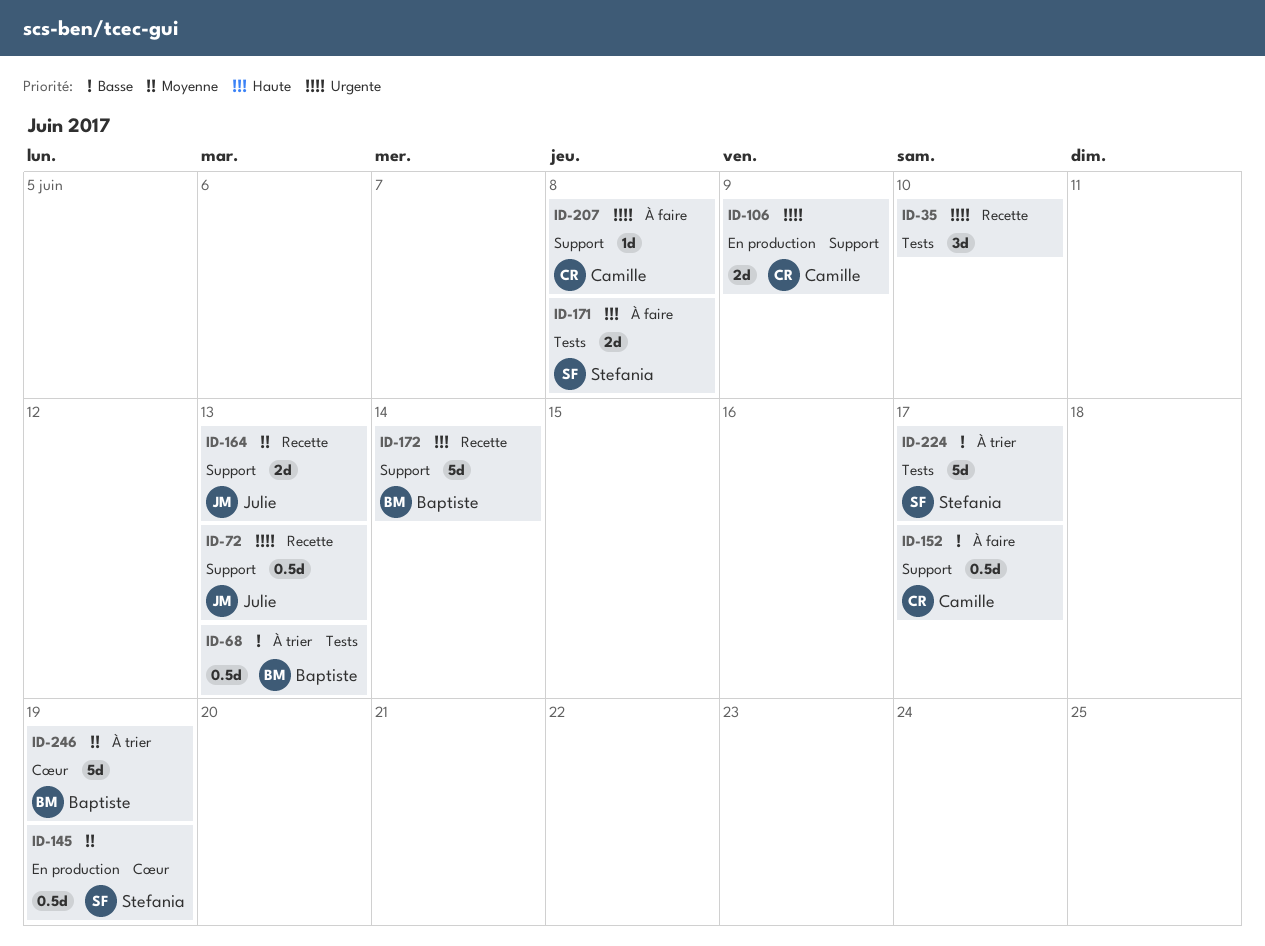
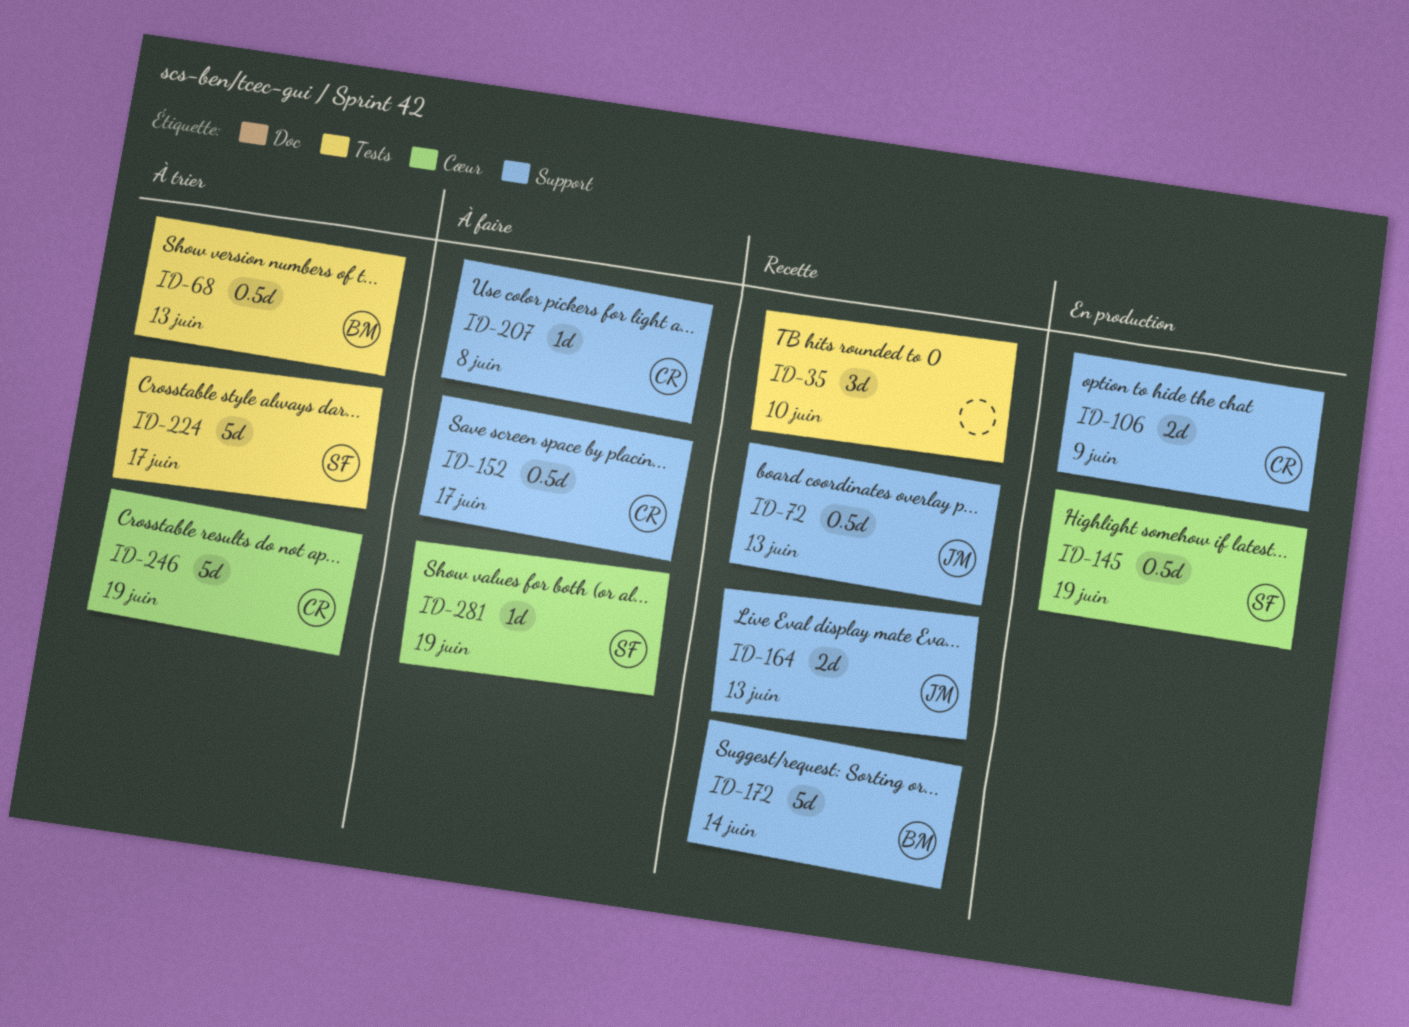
ID-171: present -> none
ID-246, owner: Baptiste -> Camille
ID-281: none -> present

